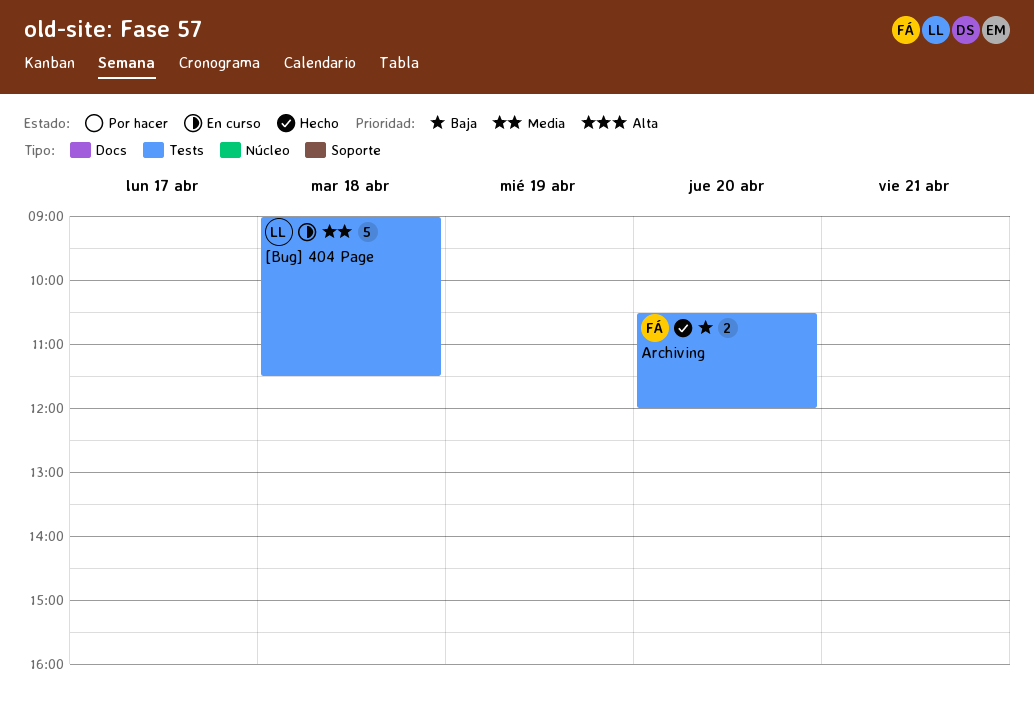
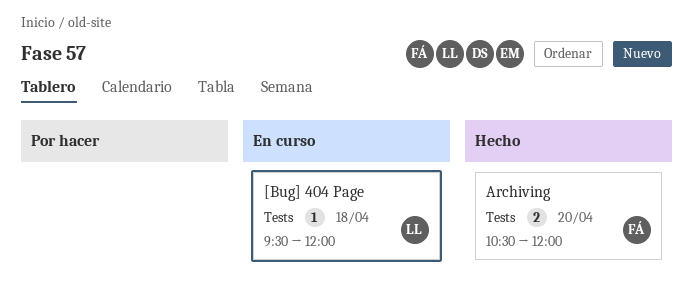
[Bug] 404 Page, estimate: 5 -> 1
[Bug] 404 Page, begins: 09:00 -> 09:30
[Bug] 404 Page, ends: 11:30 -> 12:00

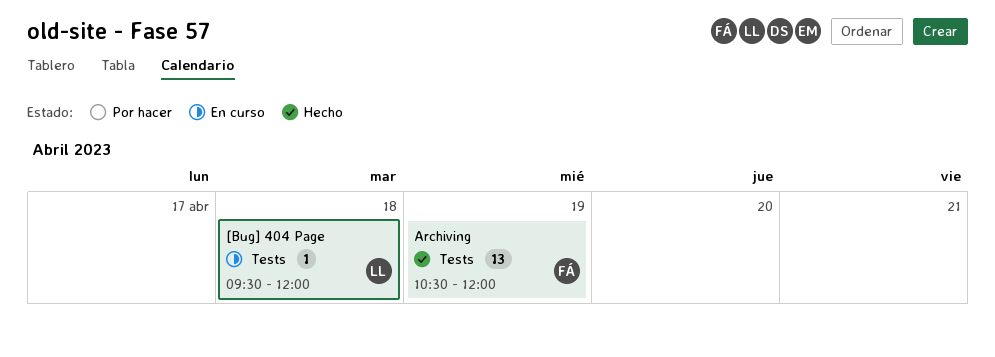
Archiving, estimate: 2 -> 13
Archiving, day: Apr 20 -> Apr 19

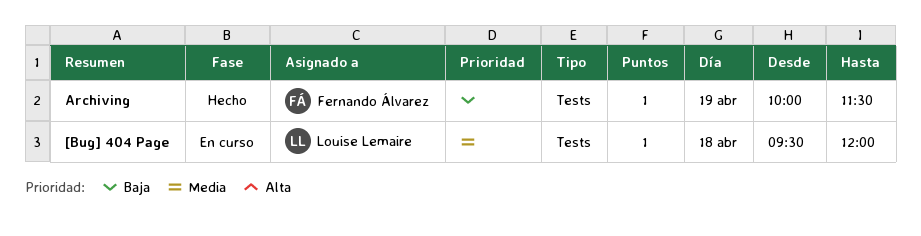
Archiving, estimate: 13 -> 1
Archiving, begins: 10:30 -> 10:00
Archiving, ends: 12:00 -> 11:30

